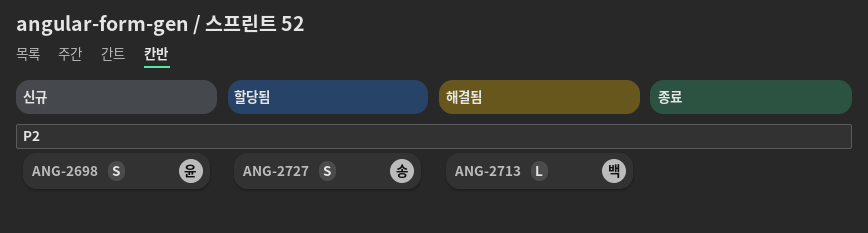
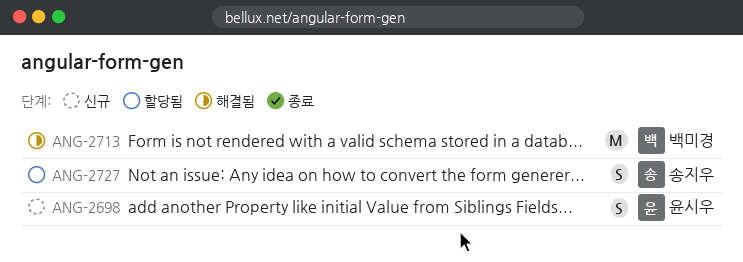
ANG-2713, estimate: L -> M

